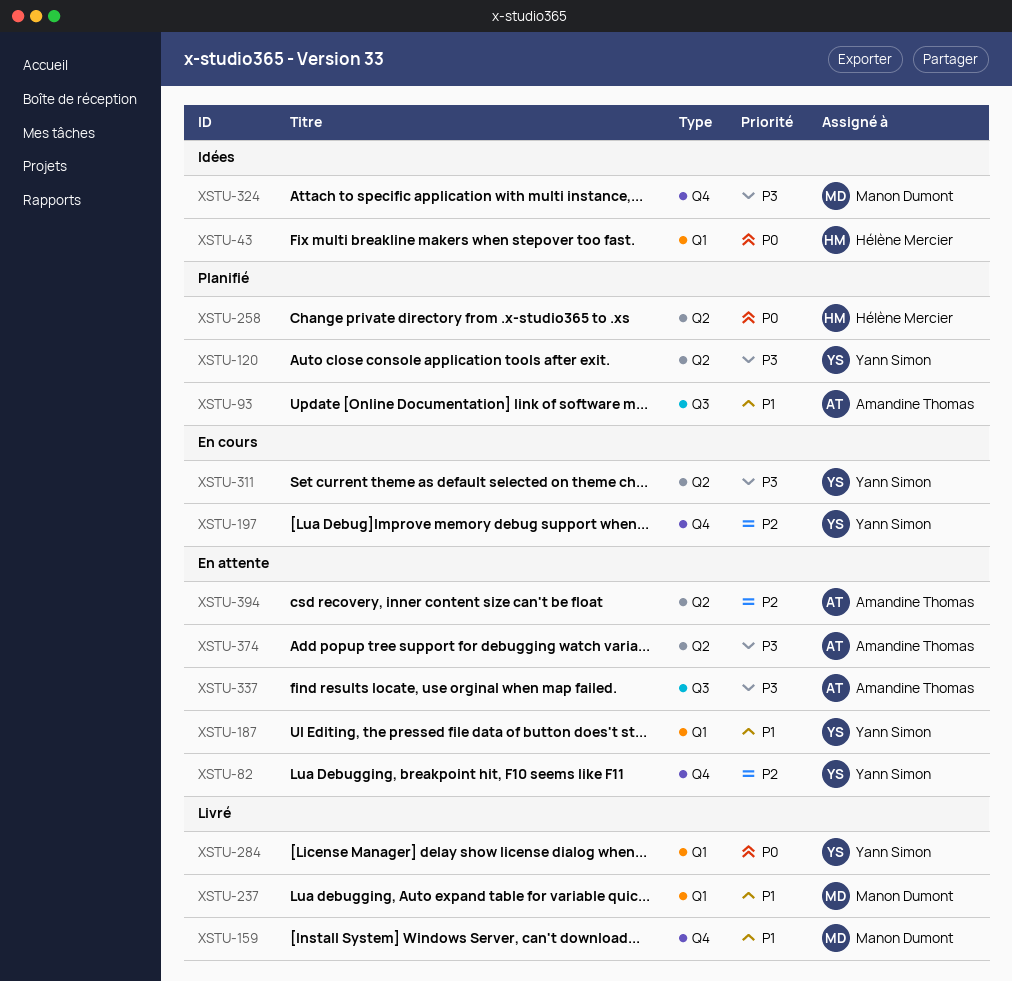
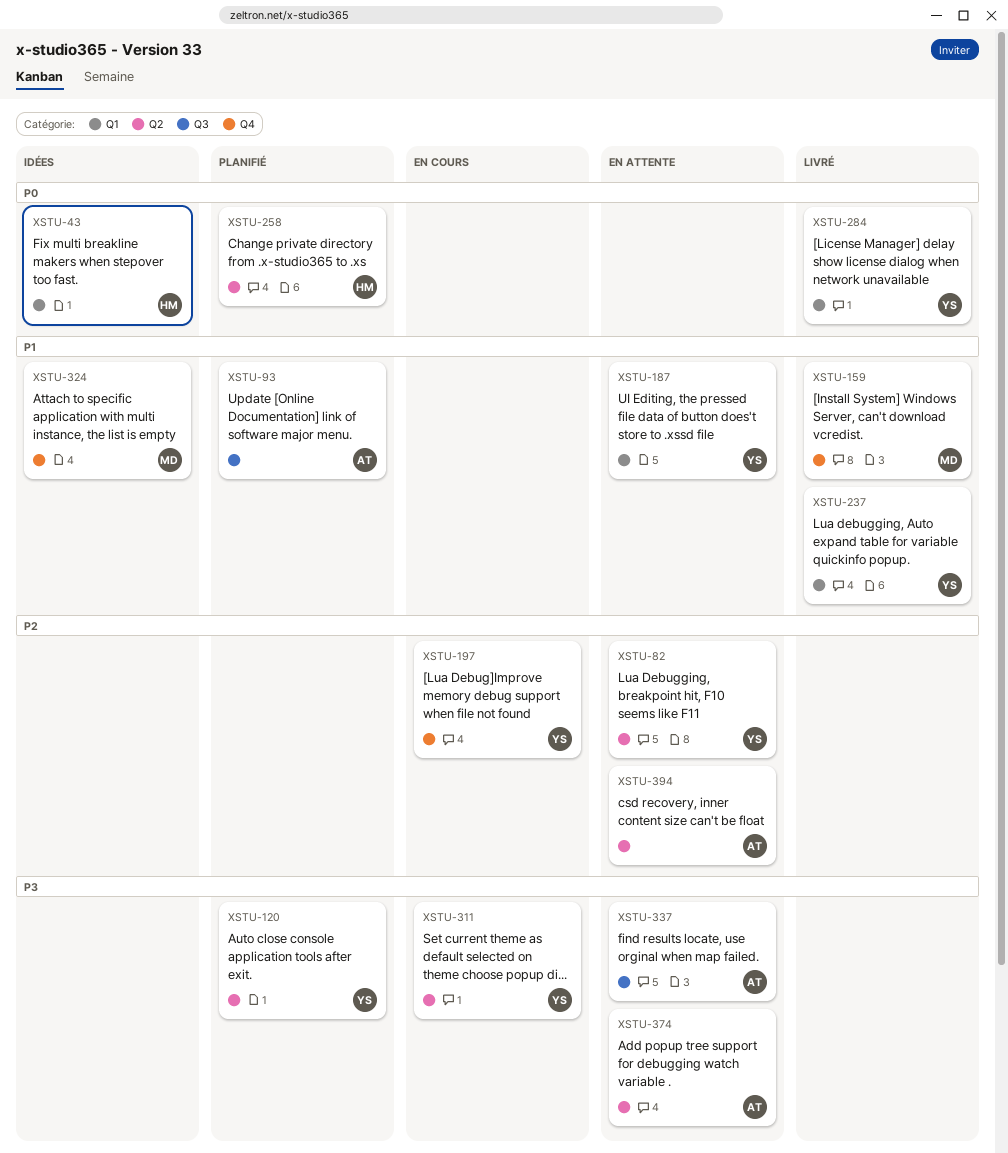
XSTU-82, label: Q4 -> Q2
XSTU-237, owner: Manon Dumont -> Yann Simon
XSTU-324, priority: P3 -> P1

